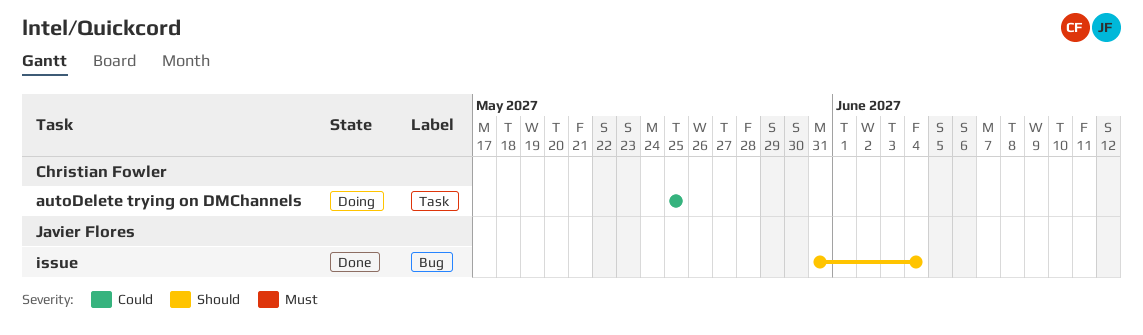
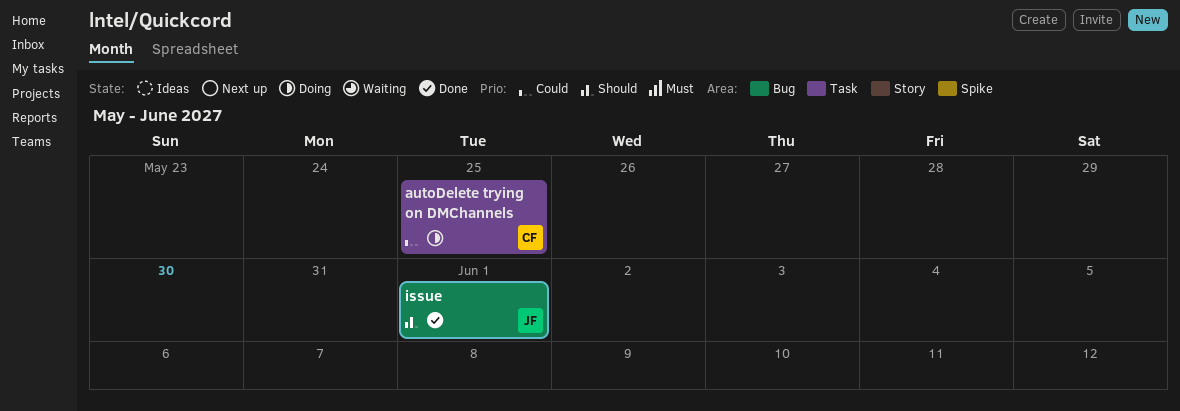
issue, due: Jun 4 -> Jun 1

